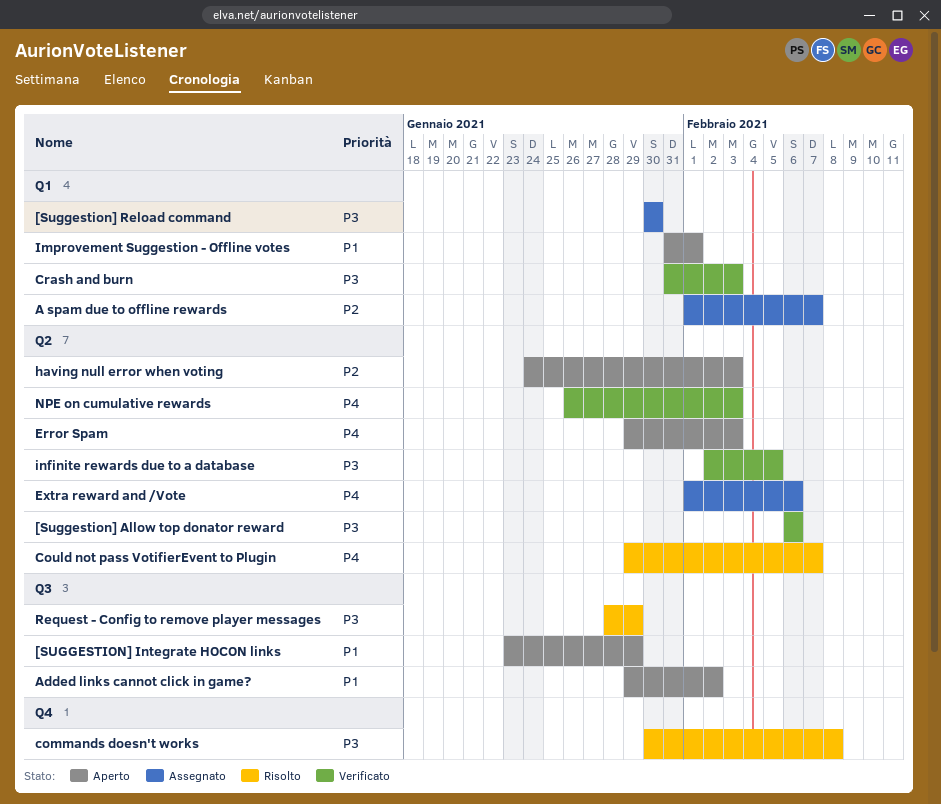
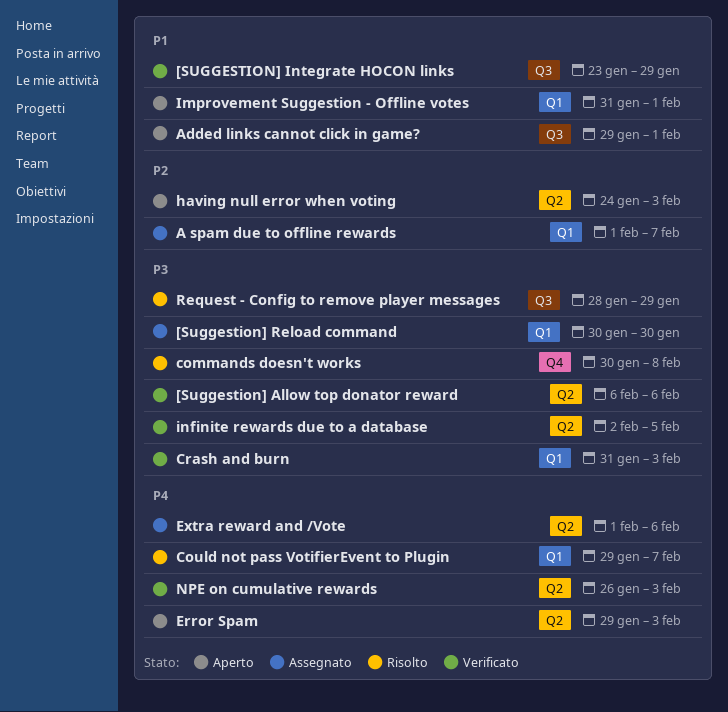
[SUGGESTION] Integrate HOCON links, status: Aperto -> Verificato
Added links cannot click in game?, due: Feb 2 -> Feb 1
Could not pass VotifierEvent to Plugin, label: Q2 -> Q1

